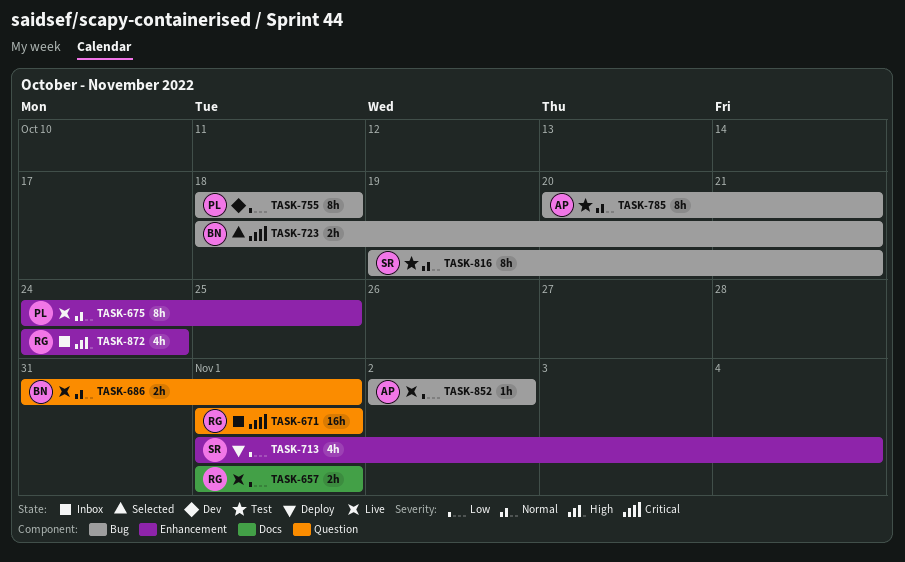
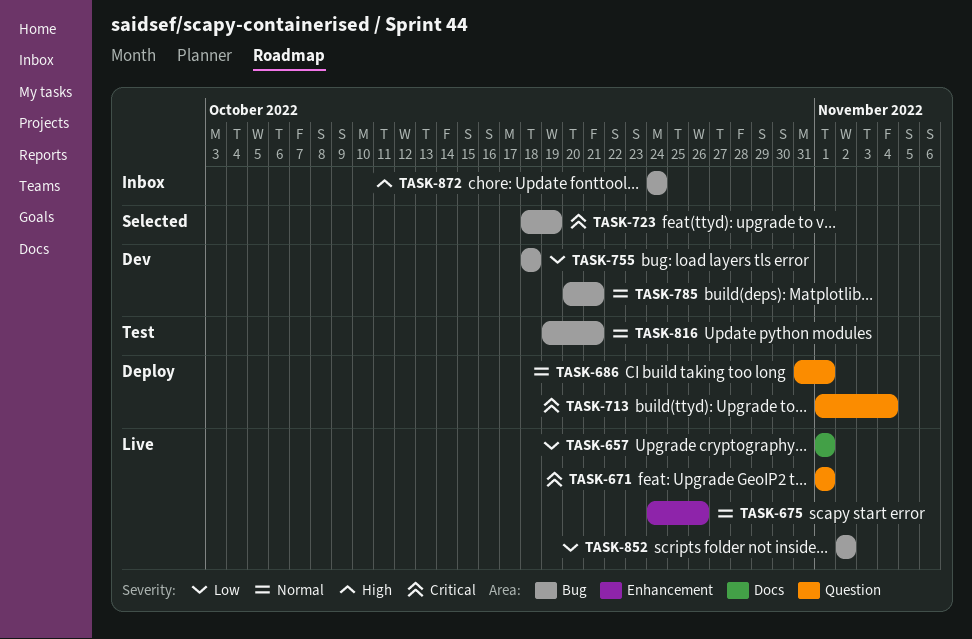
TASK-671, status: Inbox -> Live
TASK-675, due: Oct 25 -> Oct 26
TASK-686, status: Live -> Deploy
TASK-713, priority: Low -> Critical
TASK-713, label: Enhancement -> Question
TASK-723, due: Oct 21 -> Oct 19
TASK-785, status: Test -> Dev
TASK-872, label: Enhancement -> Bug

